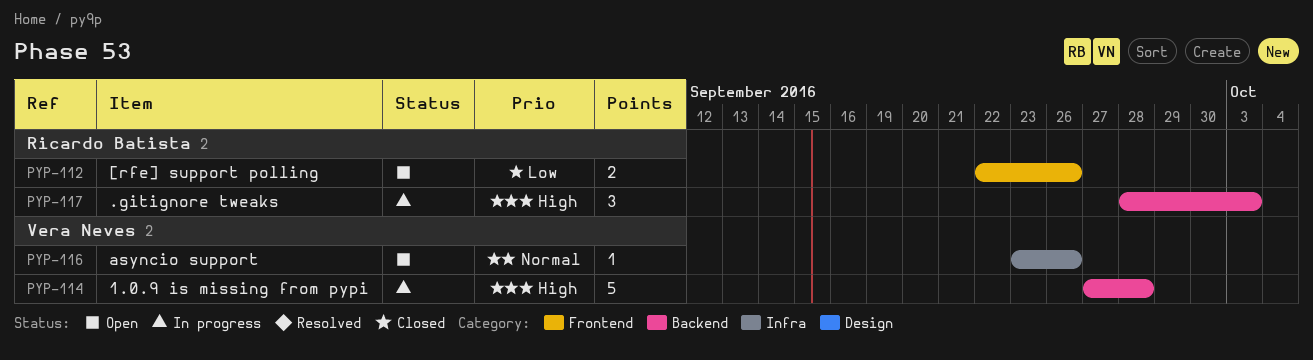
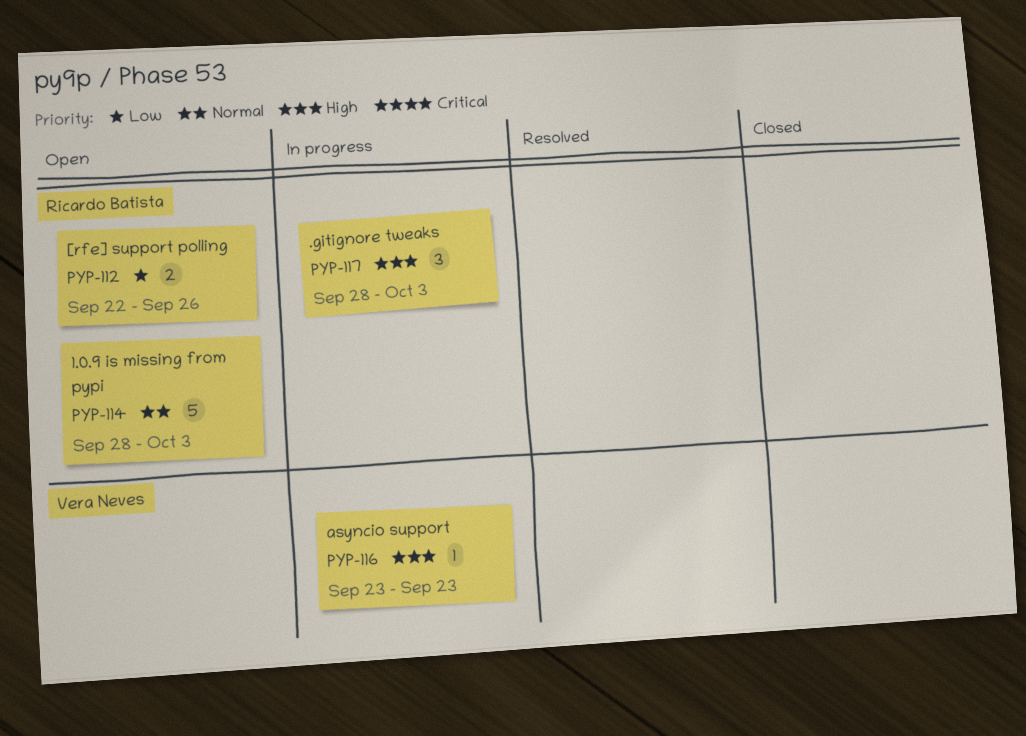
PYP-114, status: In progress -> Open
PYP-114, owner: Vera Neves -> Ricardo Batista
PYP-114, priority: High -> Normal
PYP-114, start: Sep 27 -> Sep 28
PYP-114, due: Sep 28 -> Oct 3
PYP-116, status: Open -> In progress
PYP-116, priority: Normal -> High
PYP-116, due: Sep 26 -> Sep 23

